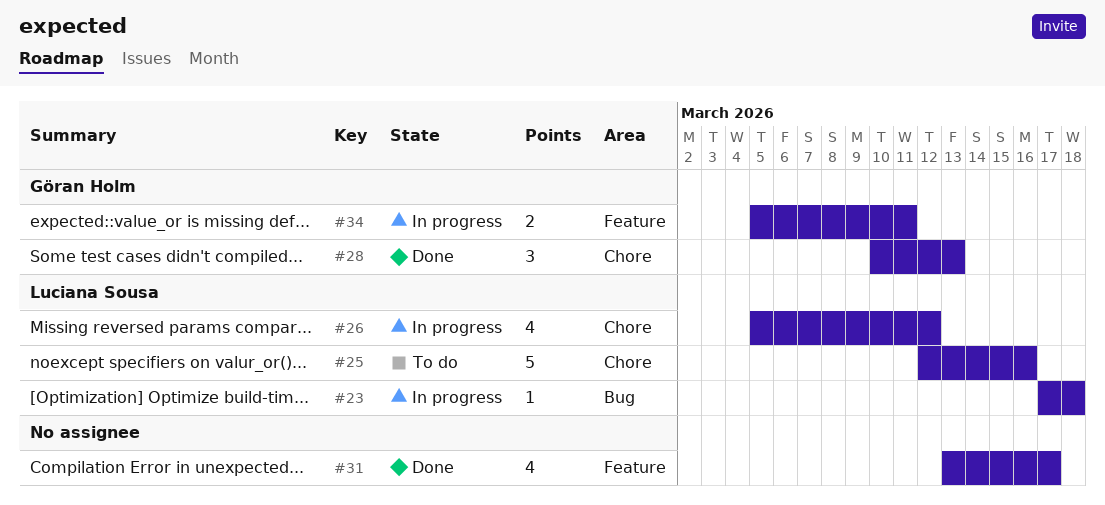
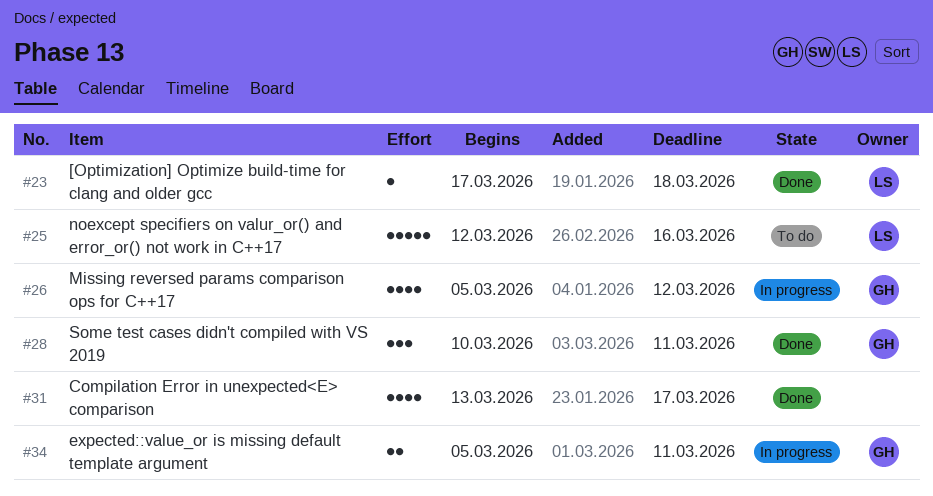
#23, status: In progress -> Done
#26, owner: Luciana Sousa -> Göran Holm
#28, due: Mar 13 -> Mar 11

